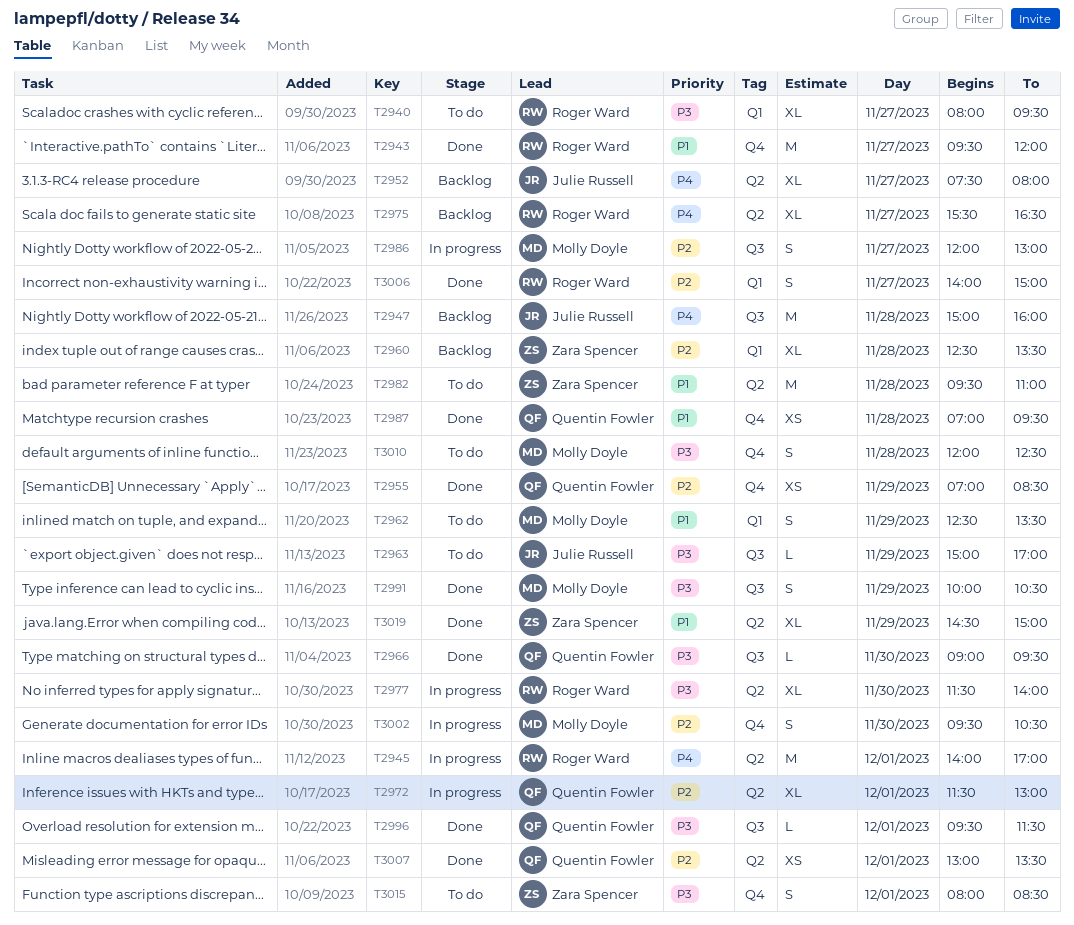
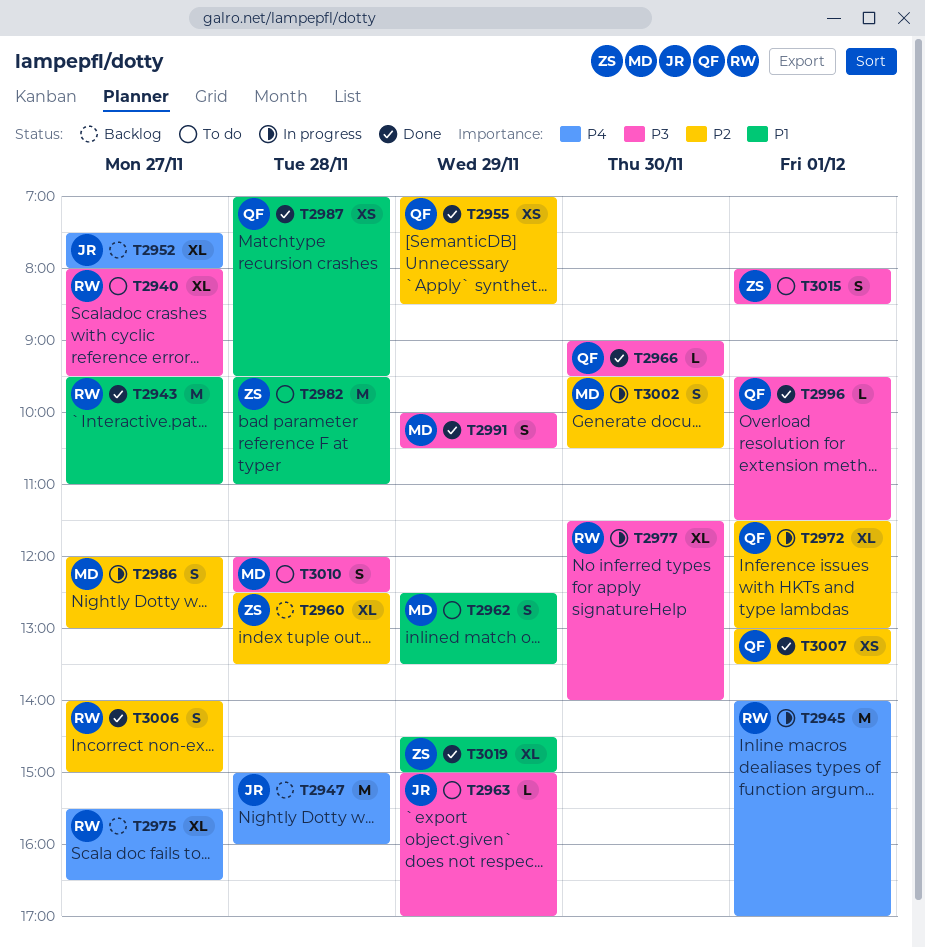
T2943, ends: 12:00 -> 11:00

